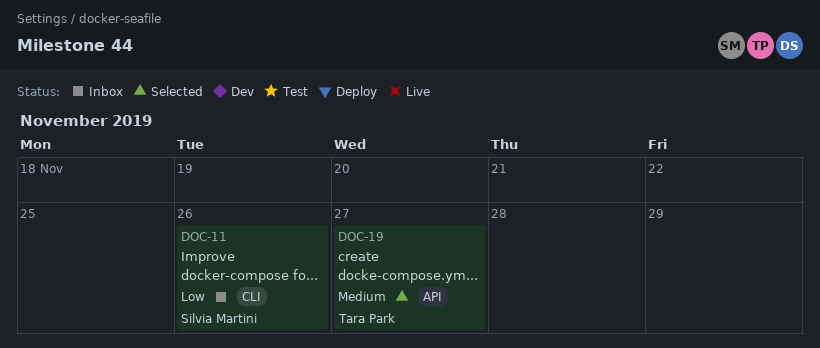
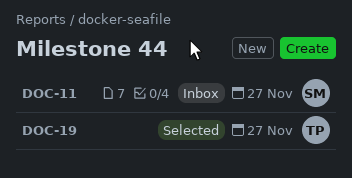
DOC-11, due: Nov 26 -> Nov 27

